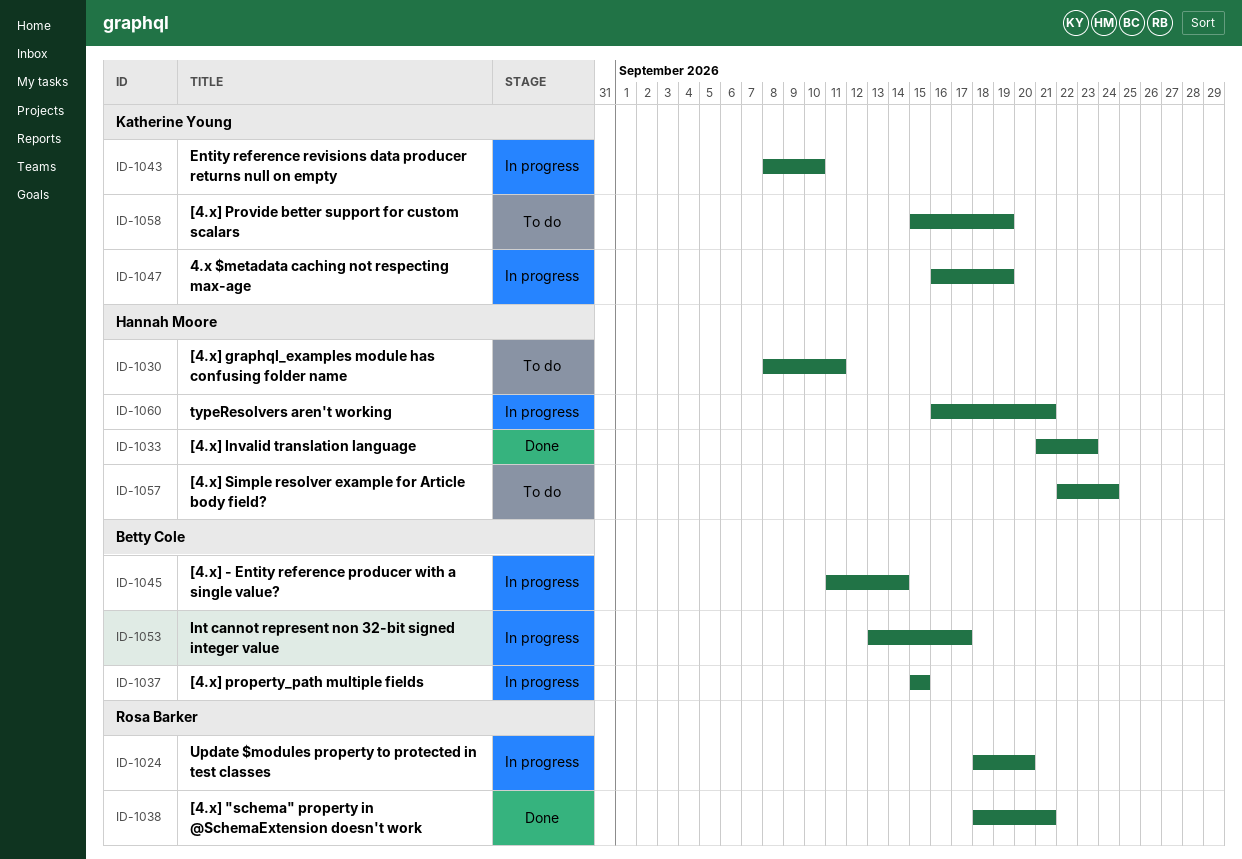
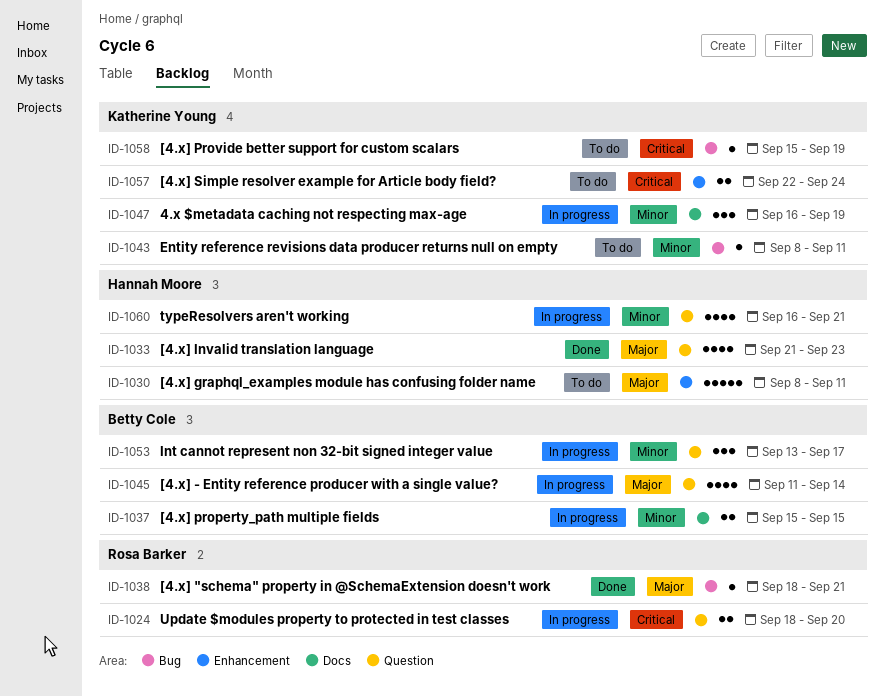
ID-1043, status: In progress -> To do
ID-1043, due: Sep 10 -> Sep 11
ID-1057, owner: Hannah Moore -> Katherine Young

